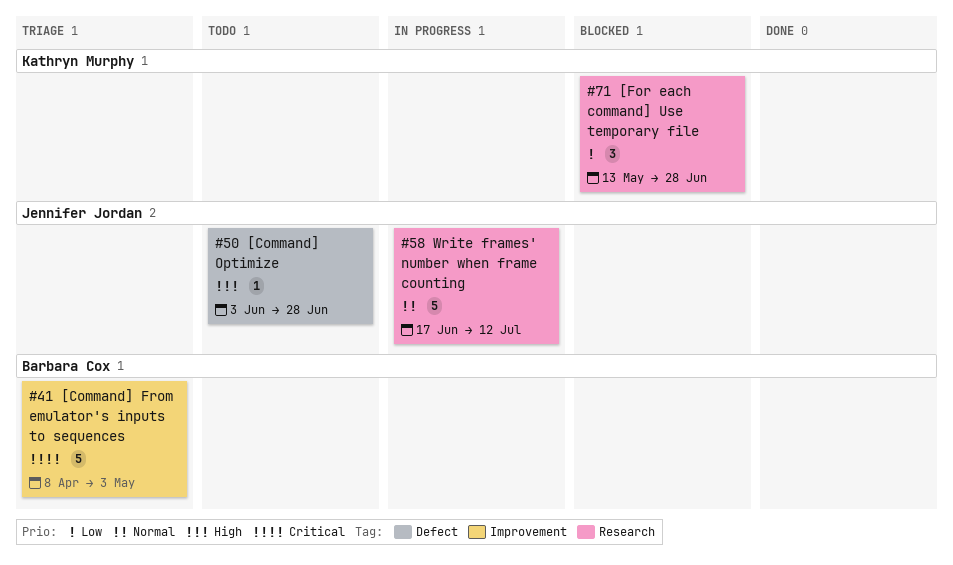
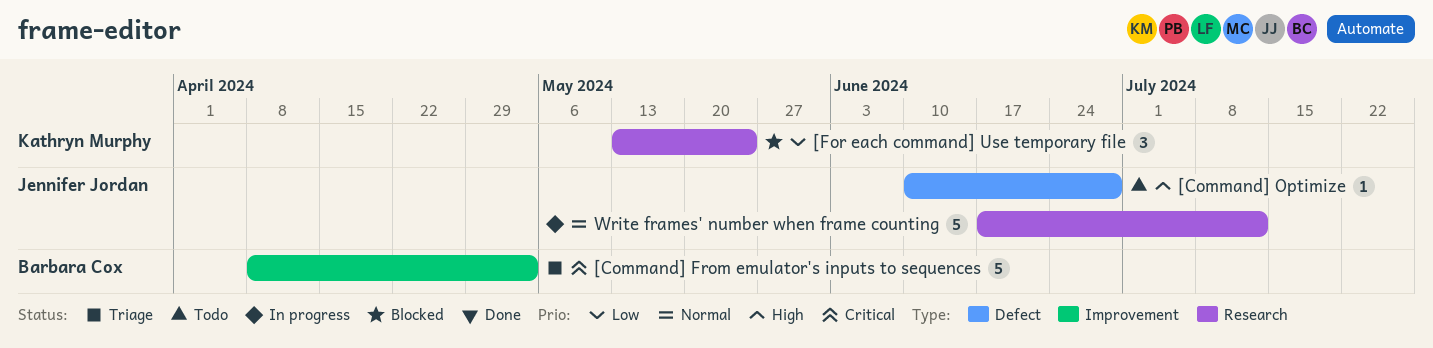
[Command] Optimize, start: Jun 3 -> Jun 10
[For each command] Use temporary file, due: Jun 28 -> May 24

